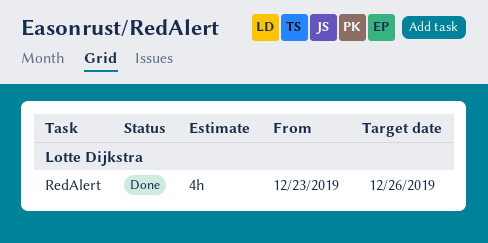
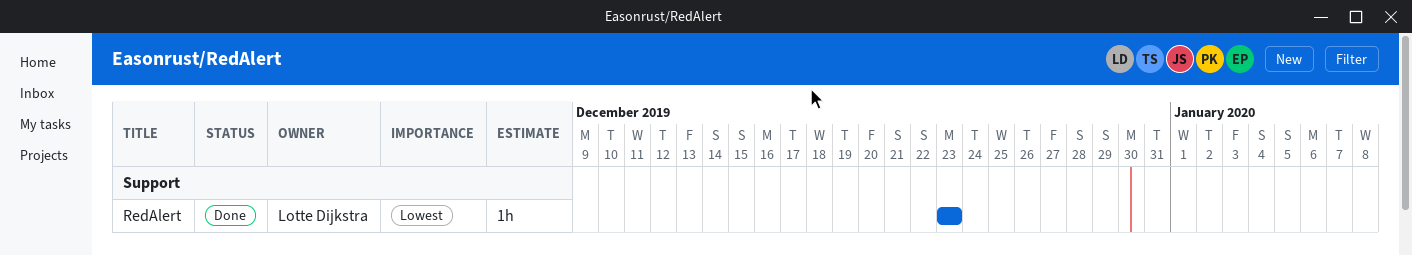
RedAlert, estimate: 4h -> 1h
RedAlert, due: Dec 26 -> Dec 23

